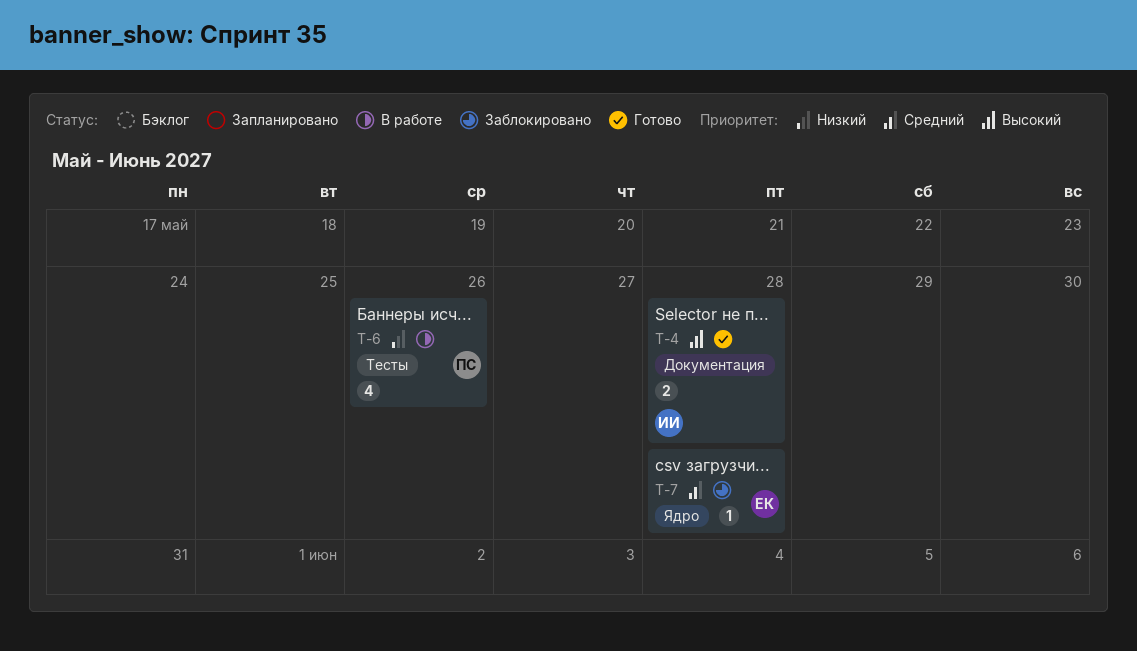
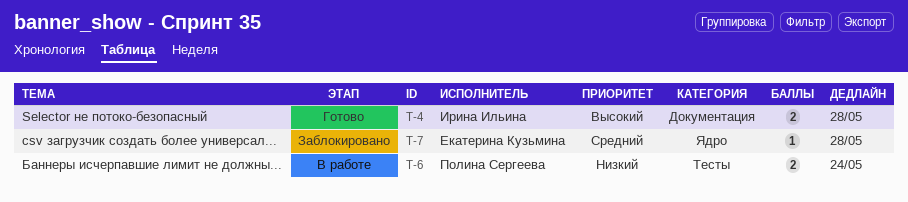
T-6, estimate: 4 -> 2
T-6, due: May 26 -> May 24

